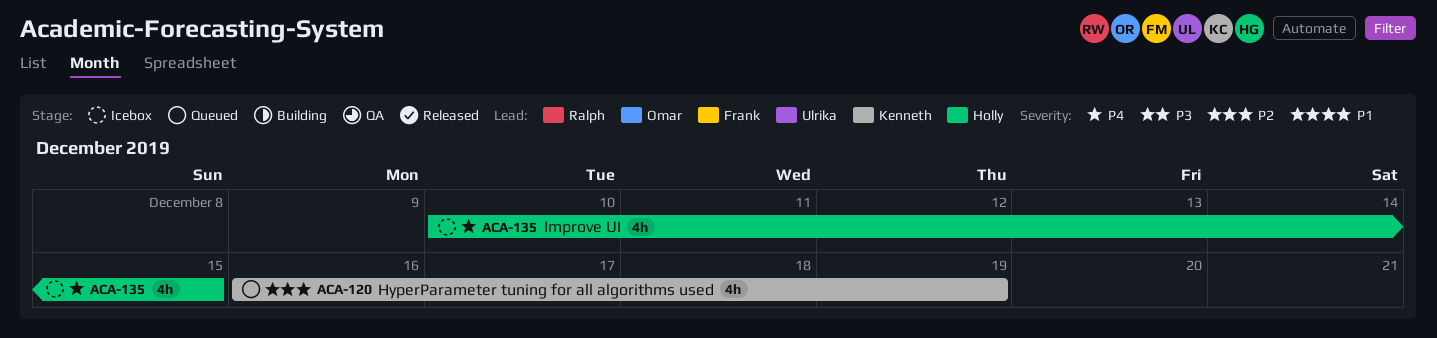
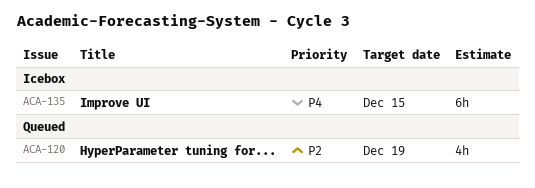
ACA-135, estimate: 4h -> 6h

